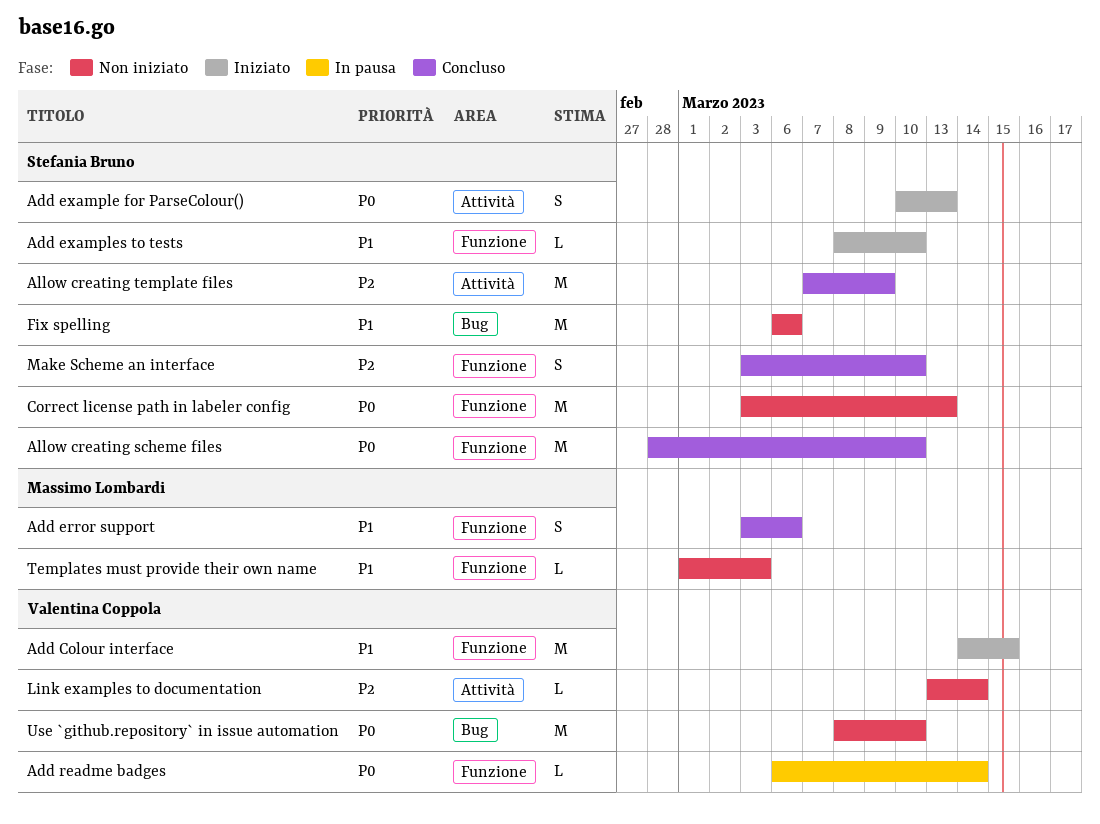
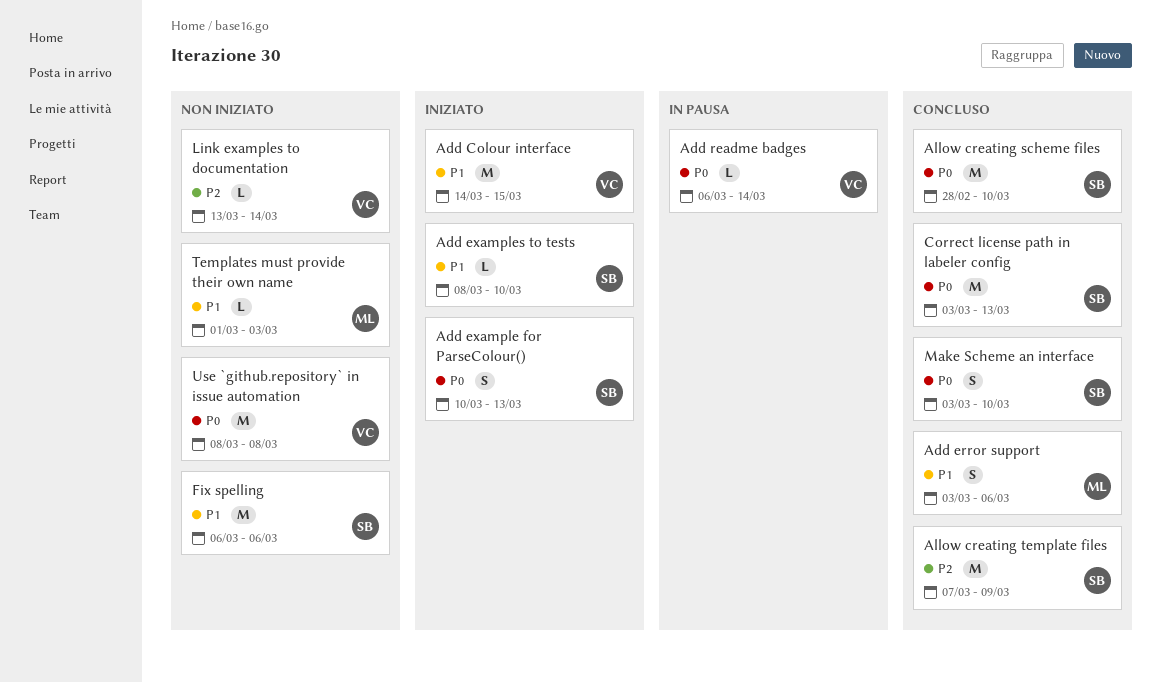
Correct license path in labeler config, status: Non iniziato -> Concluso
Make Scheme an interface, priority: P2 -> P0
Use `github.repository` in issue automation, due: Mar 10 -> Mar 8

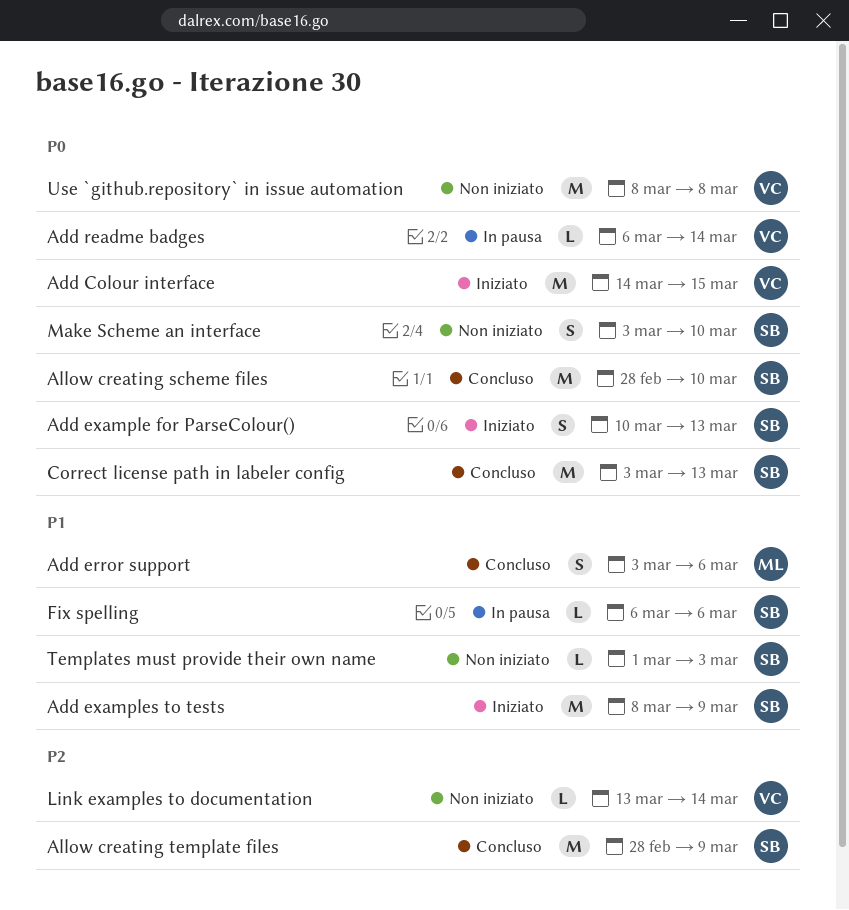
Add Colour interface, priority: P1 -> P0
Add examples to tests, estimate: L -> M
Add examples to tests, due: Mar 10 -> Mar 9
Allow creating template files, start: Mar 7 -> Feb 28
Fix spelling, status: Non iniziato -> In pausa
Fix spelling, estimate: M -> L
Make Scheme an interface, status: Concluso -> Non iniziato
Templates must provide their own name, owner: ML -> SB

